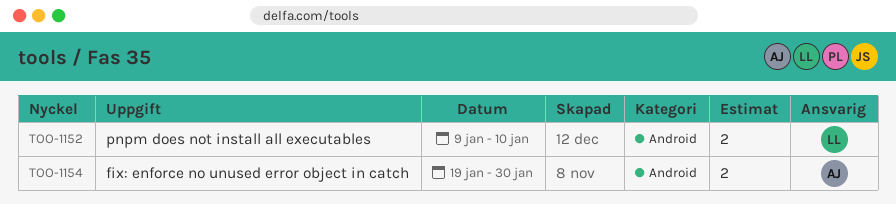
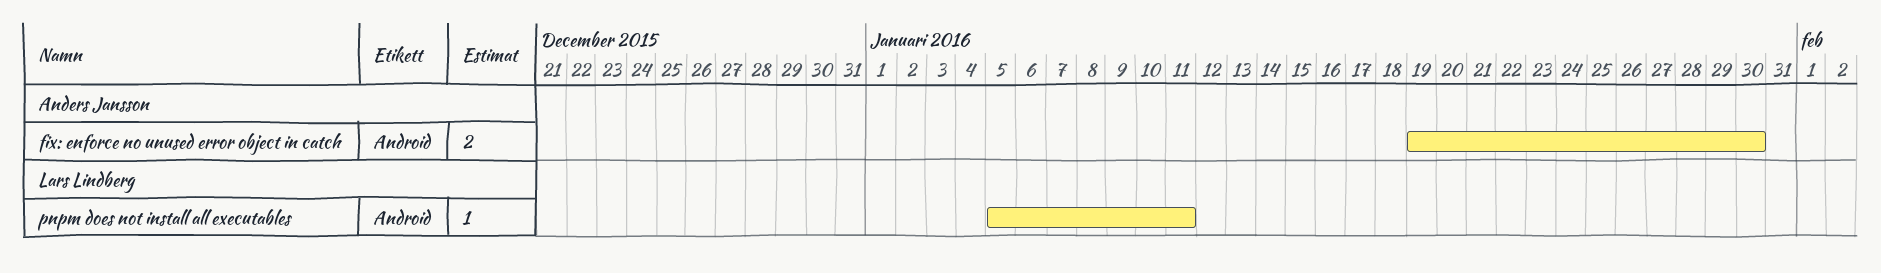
pnpm does not install all executables, estimate: 2 -> 1
pnpm does not install all executables, start: Jan 9 -> Jan 5
pnpm does not install all executables, due: Jan 10 -> Jan 11

